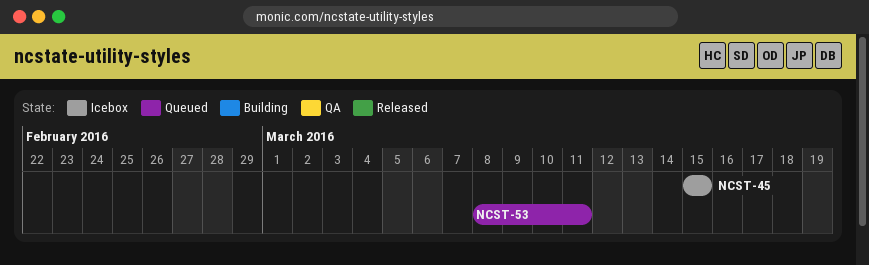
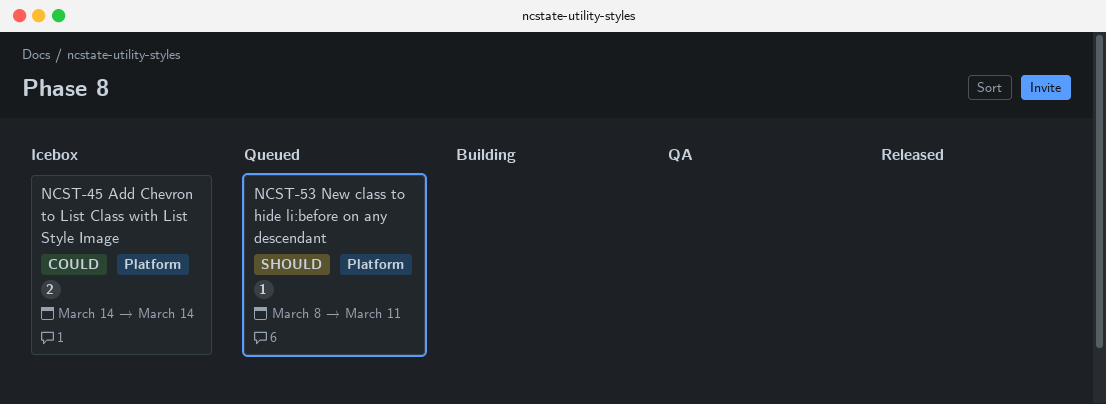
NCST-45, start: Mar 15 -> Mar 14
NCST-45, due: Mar 15 -> Mar 14

